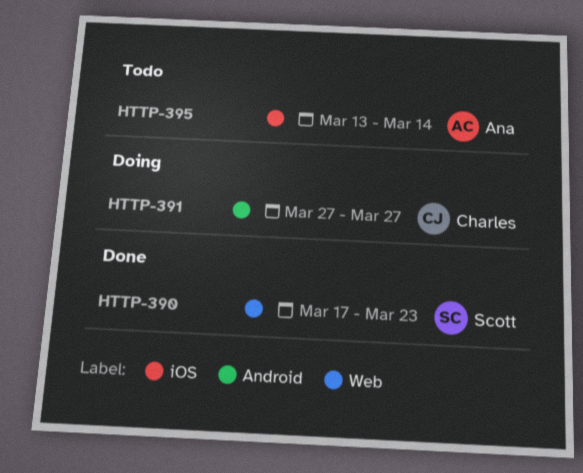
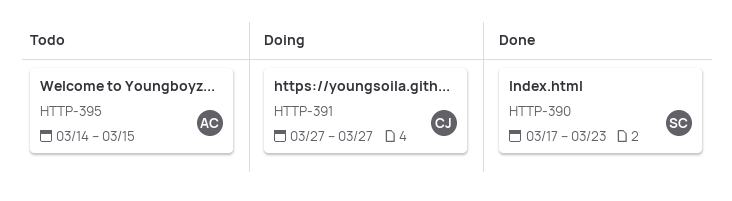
HTTP-395, start: Mar 13 -> Mar 14
HTTP-395, due: Mar 14 -> Mar 15

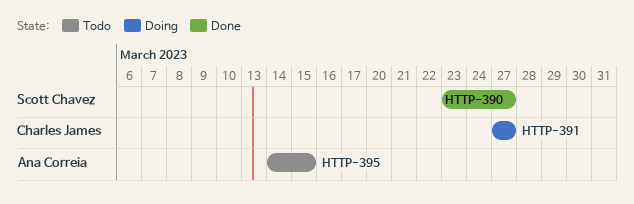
HTTP-390, start: Mar 17 -> Mar 23
HTTP-390, due: Mar 23 -> Mar 27

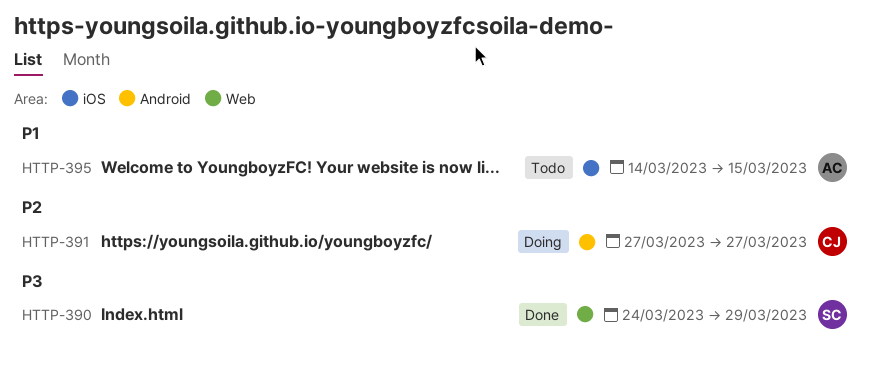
HTTP-390, start: Mar 23 -> Mar 24
HTTP-390, due: Mar 27 -> Mar 29

